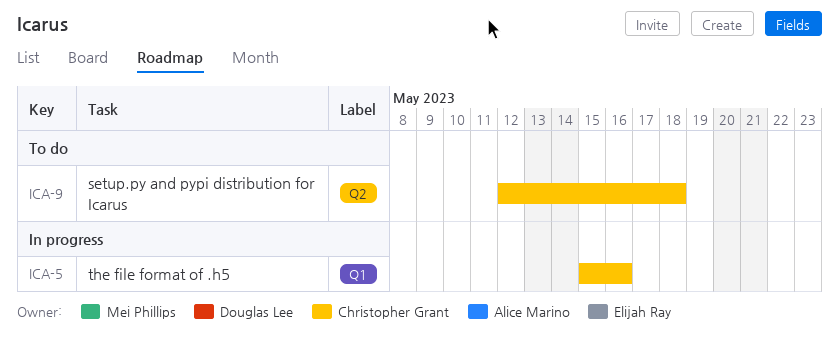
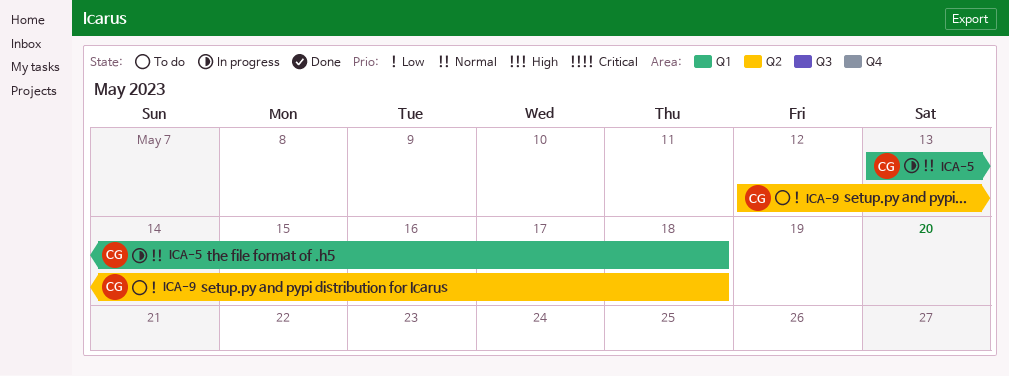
ICA-5, start: May 15 -> May 13
ICA-5, due: May 16 -> May 18

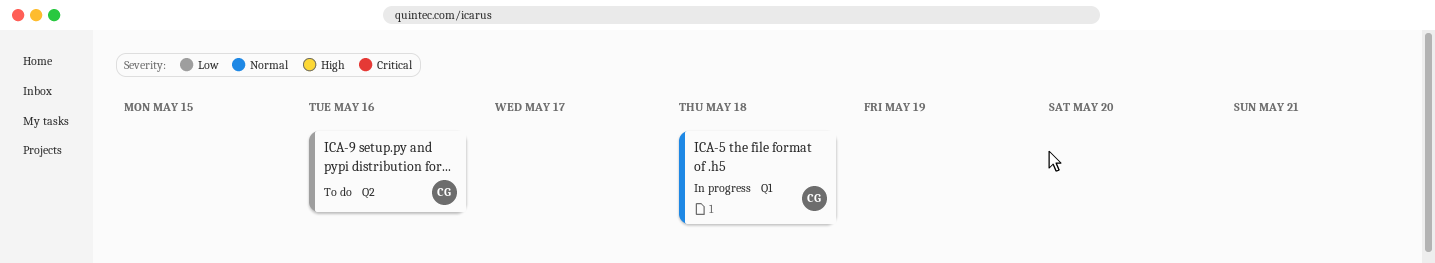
ICA-9, due: May 18 -> May 16

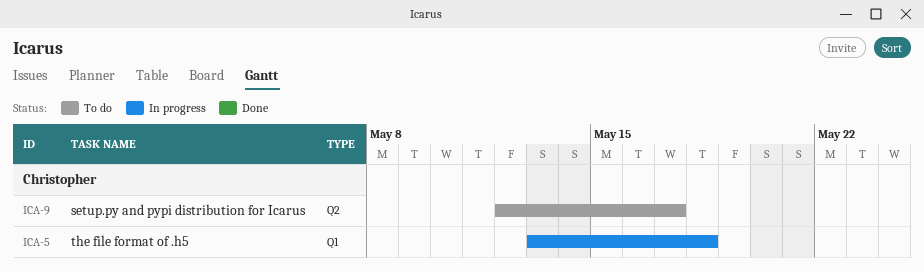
ICA-9, due: May 16 -> May 17

